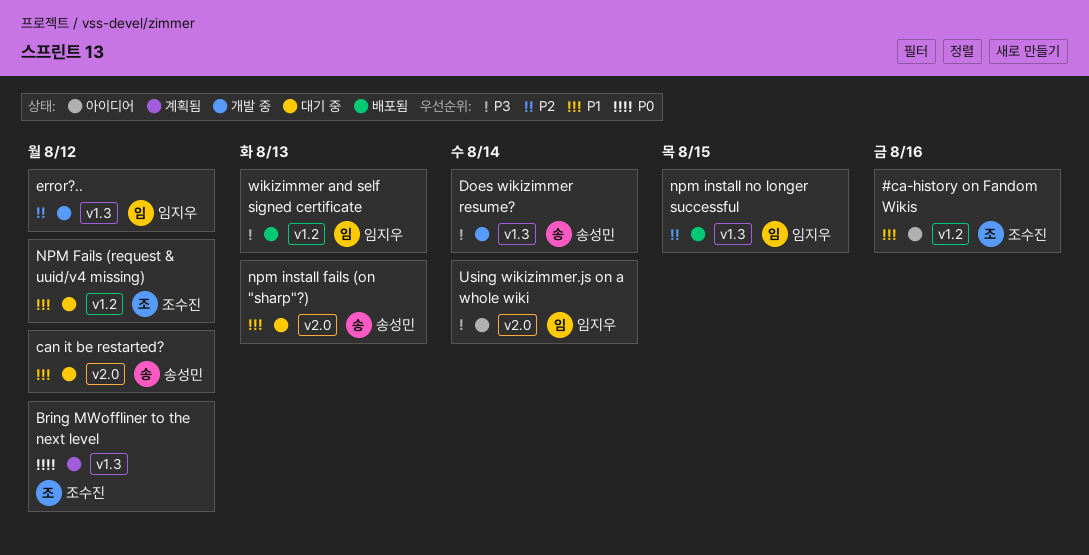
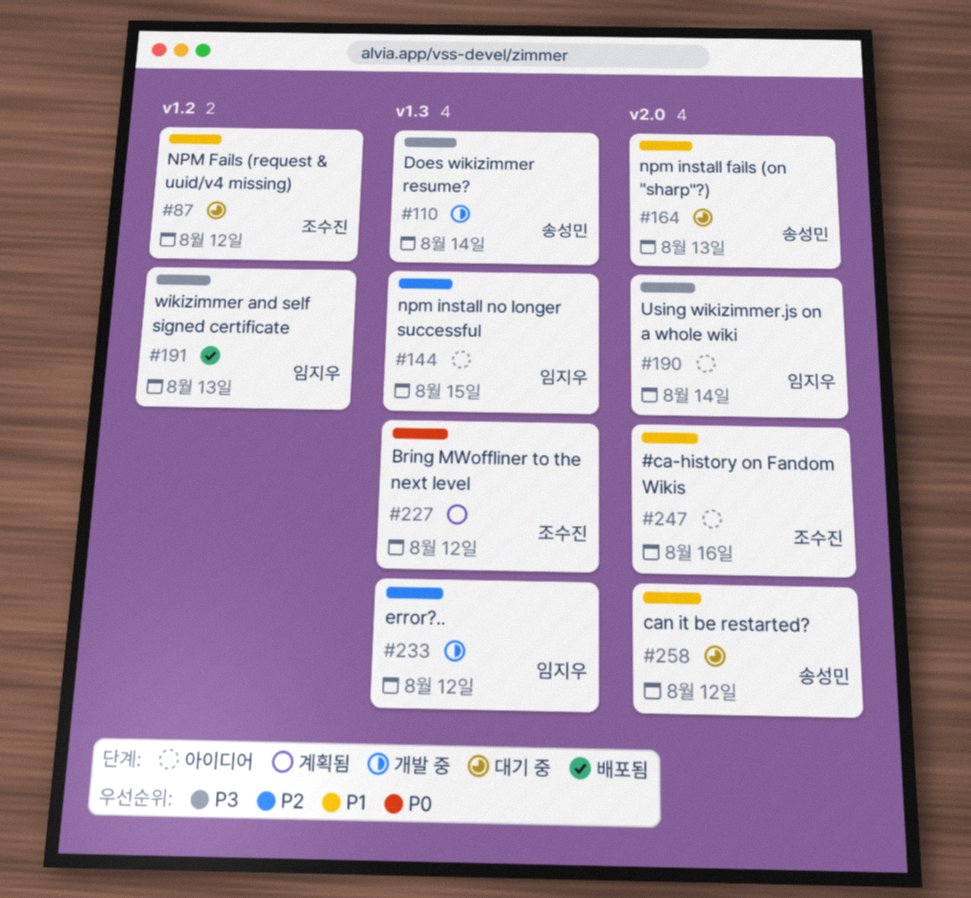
#ca-history on Fandom Wikis, label: v1.2 -> v2.0
npm install no longer successful, status: 배포됨 -> 아이디어

